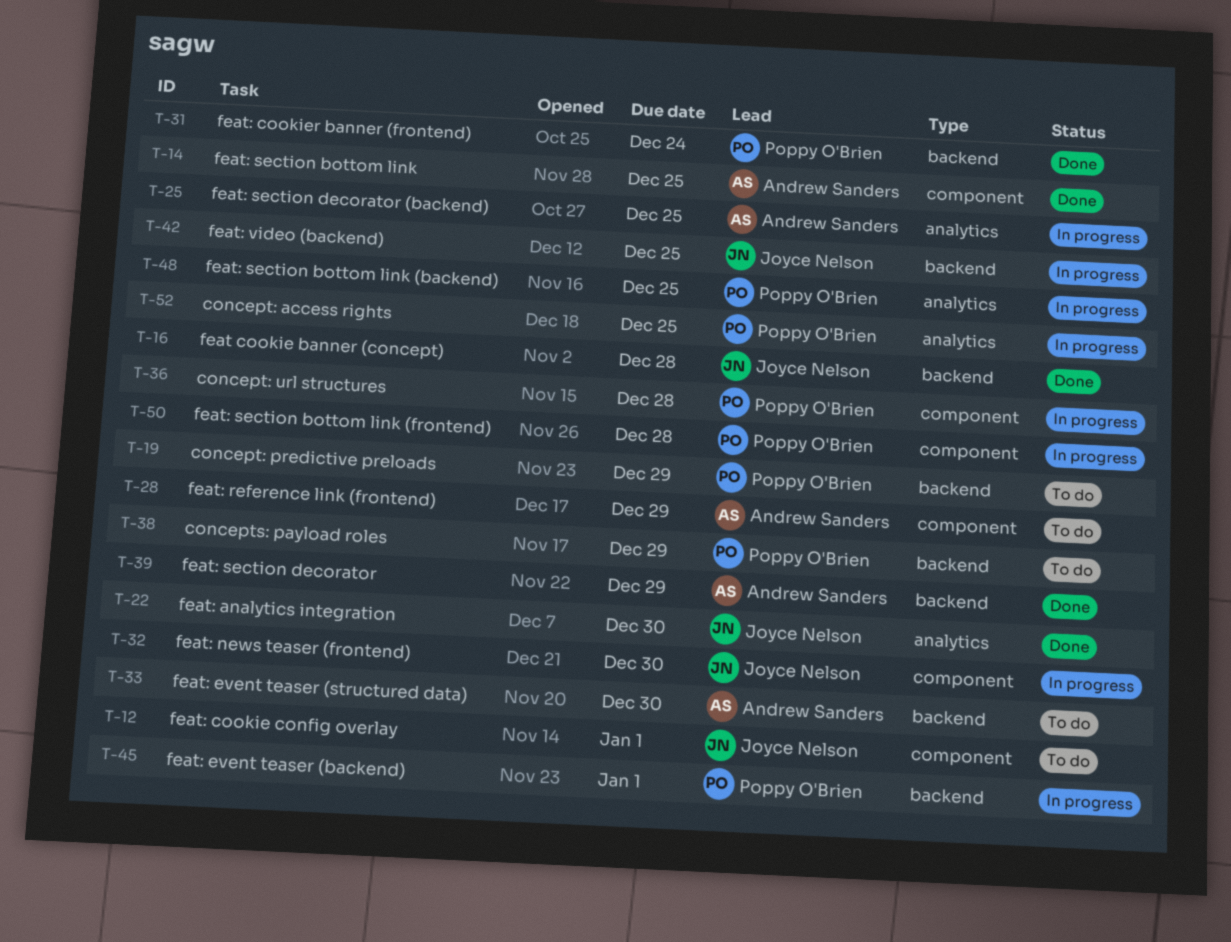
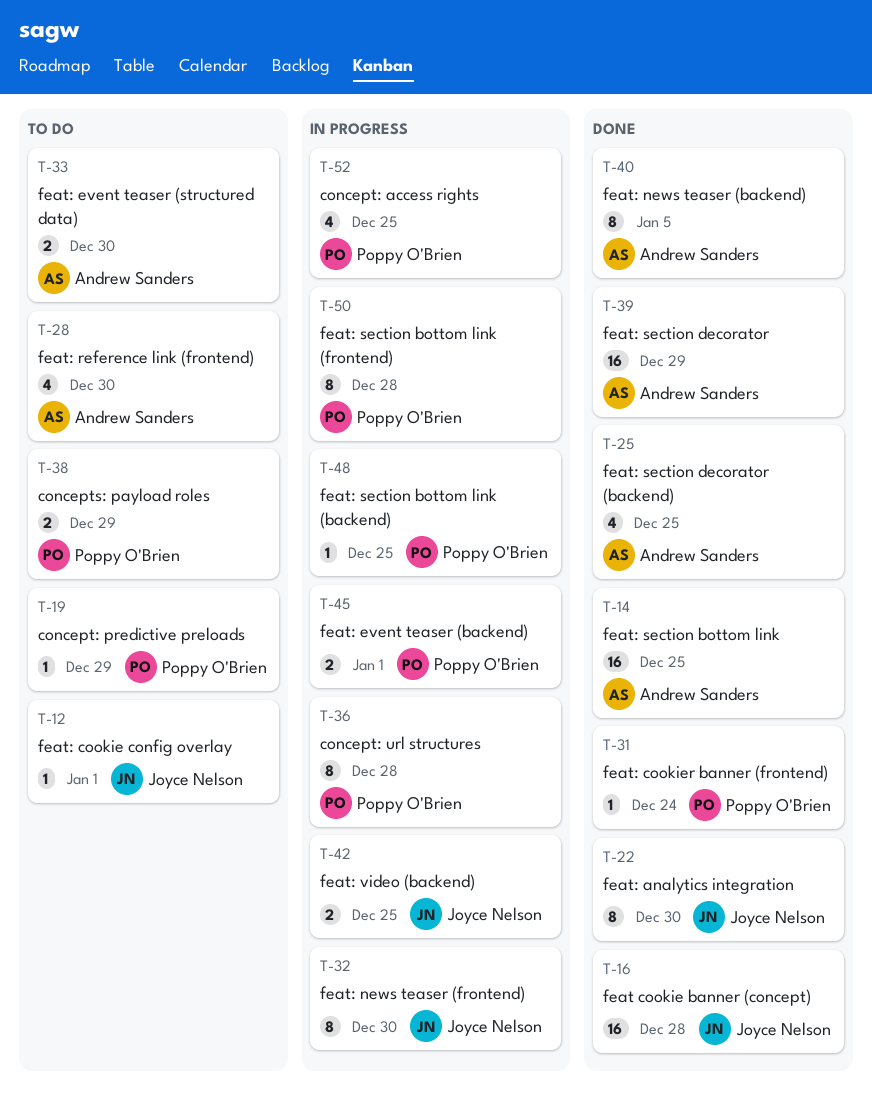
T-25, status: In progress -> Done
T-28, due: Dec 29 -> Dec 30
T-40: none -> present

